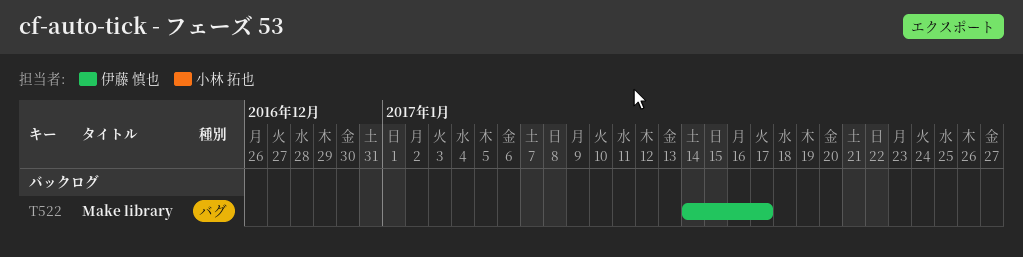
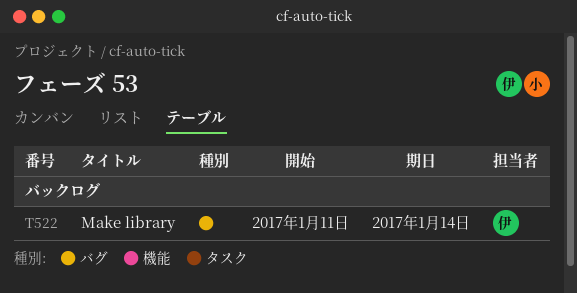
T522, start: Jan 14 -> Jan 11
T522, due: Jan 17 -> Jan 14

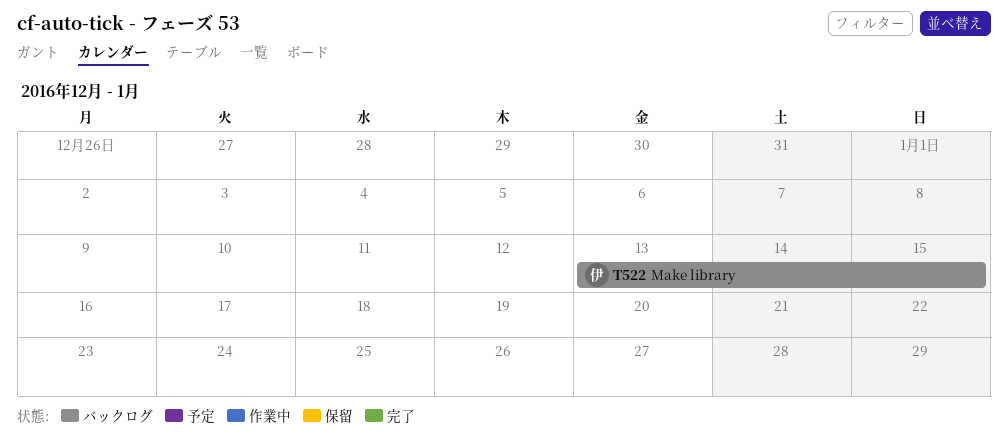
T522, start: Jan 11 -> Jan 13
T522, due: Jan 14 -> Jan 15

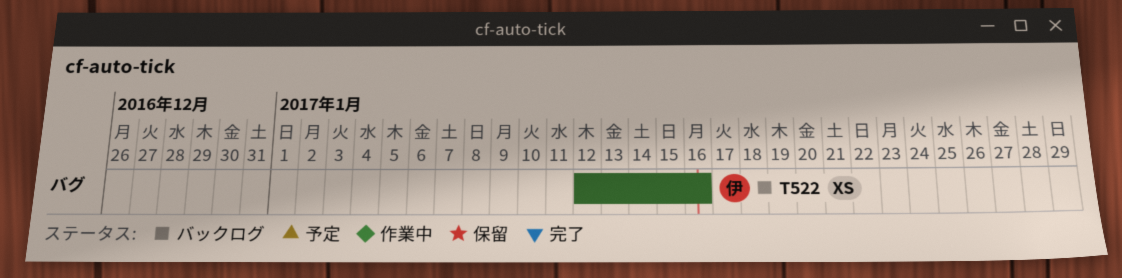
T522, start: Jan 13 -> Jan 12
T522, due: Jan 15 -> Jan 16

